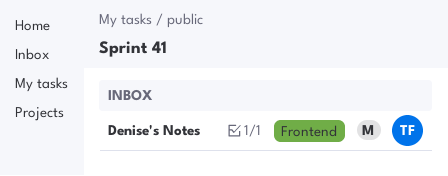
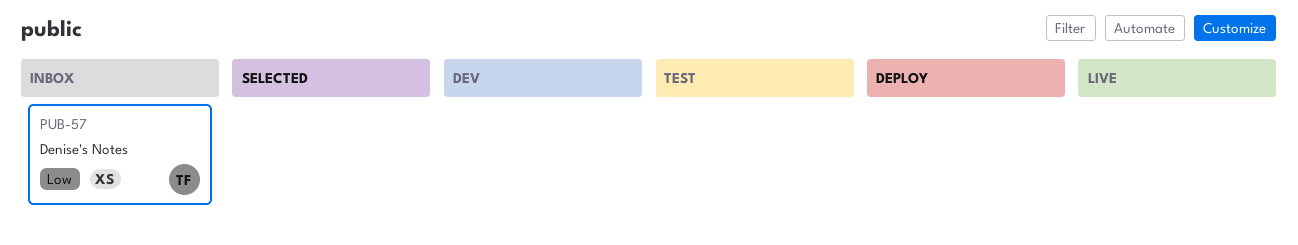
Denise's Notes, estimate: M -> XS

